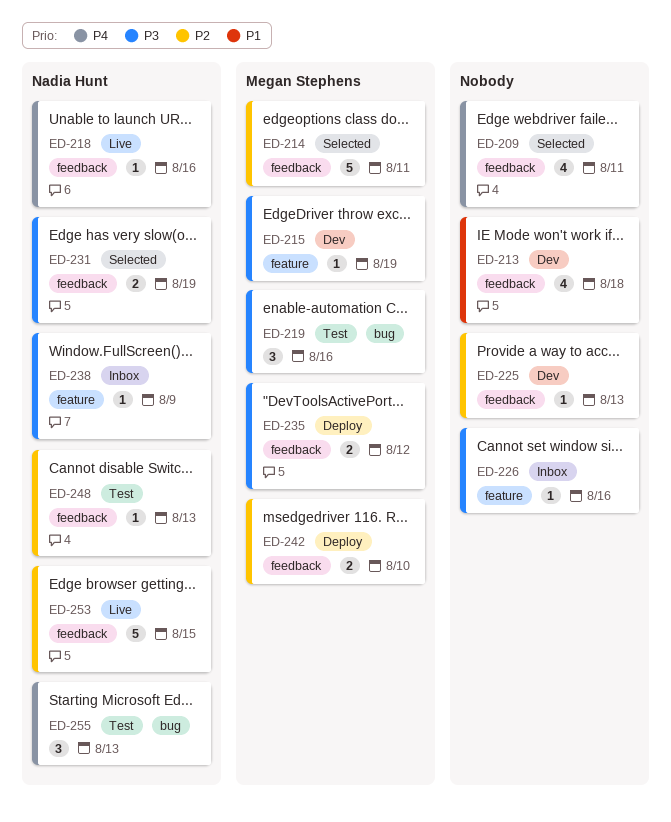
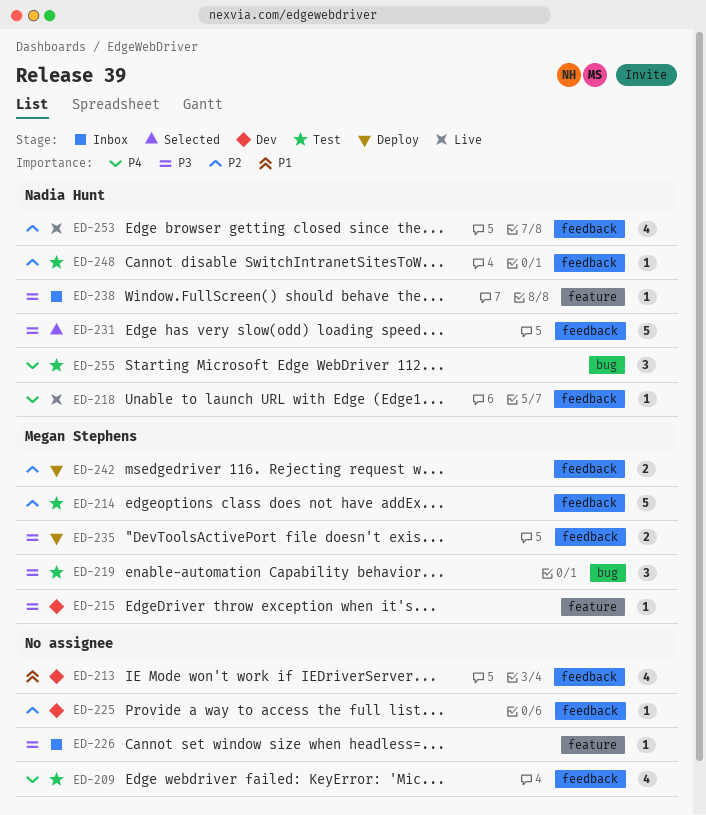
ED-209, status: Selected -> Test
ED-214, status: Selected -> Test
ED-231, estimate: 2 -> 5
ED-253, estimate: 5 -> 4

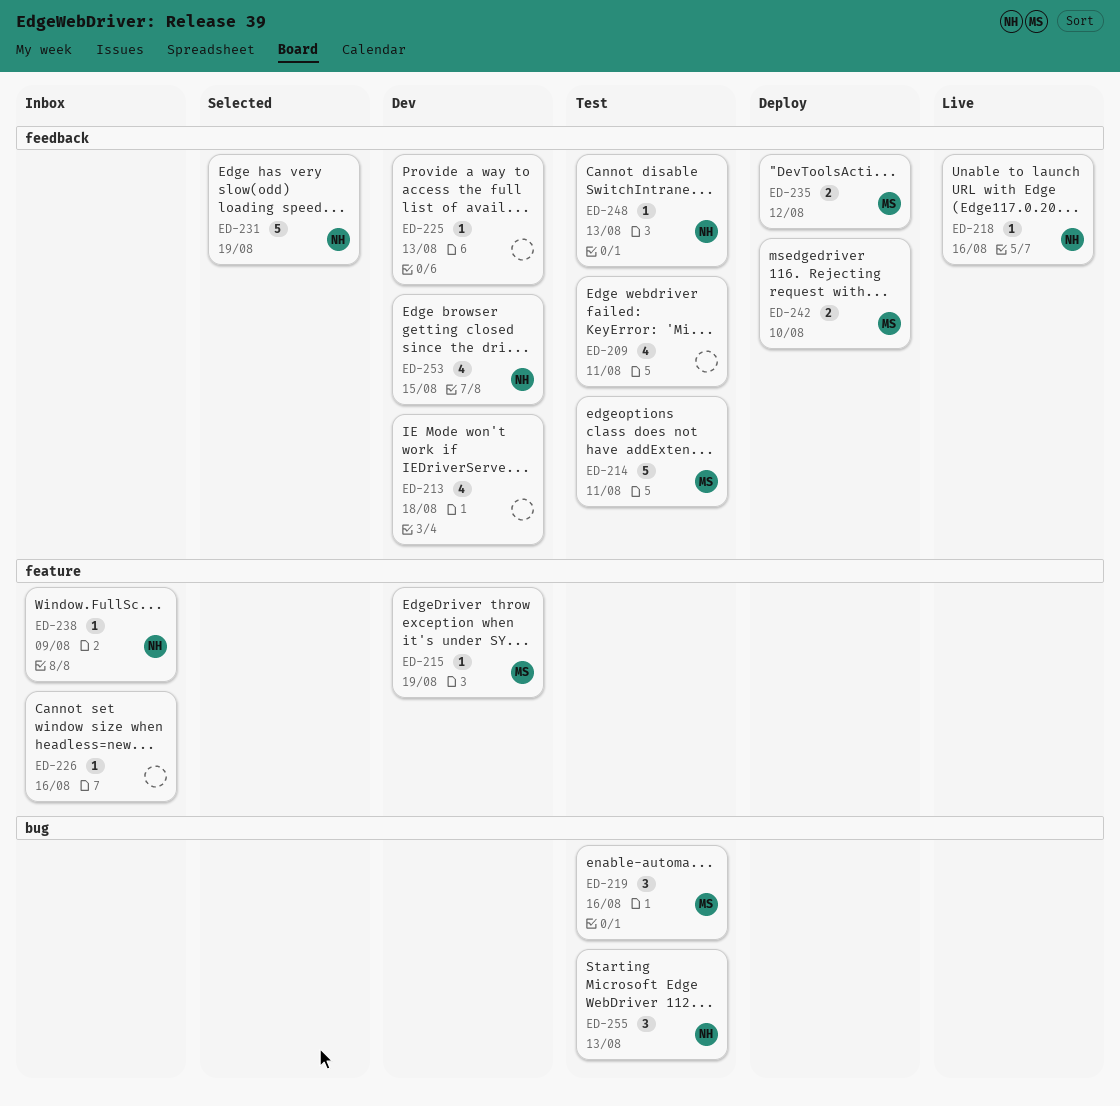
ED-253, status: Live -> Dev

